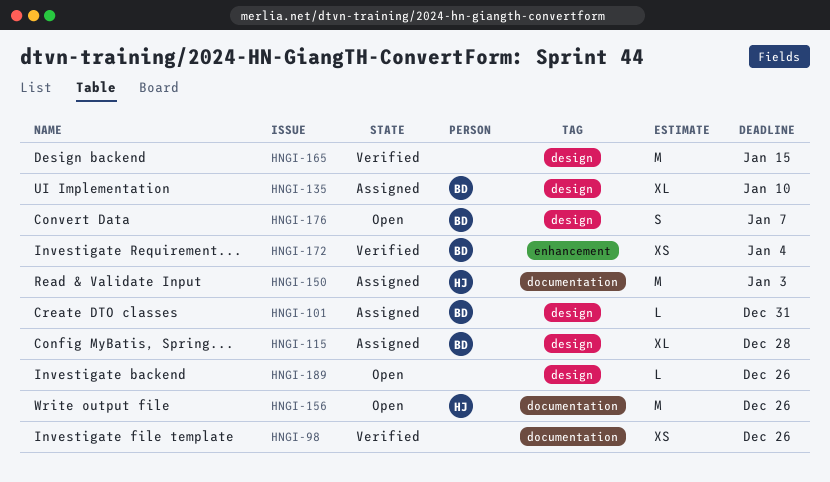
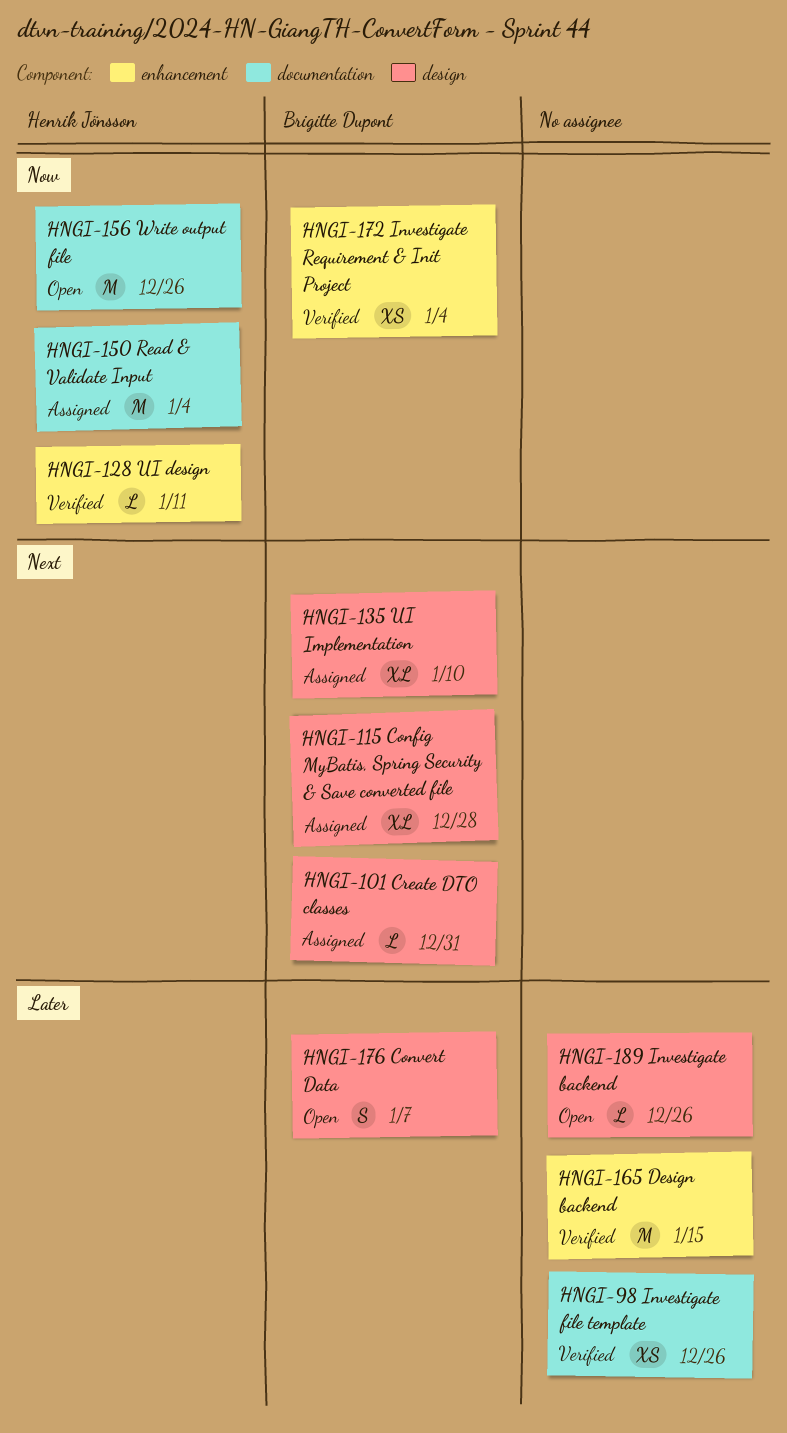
HNGI-128: none -> present
HNGI-150, due: Jan 3 -> Jan 4
HNGI-165, label: design -> enhancement

